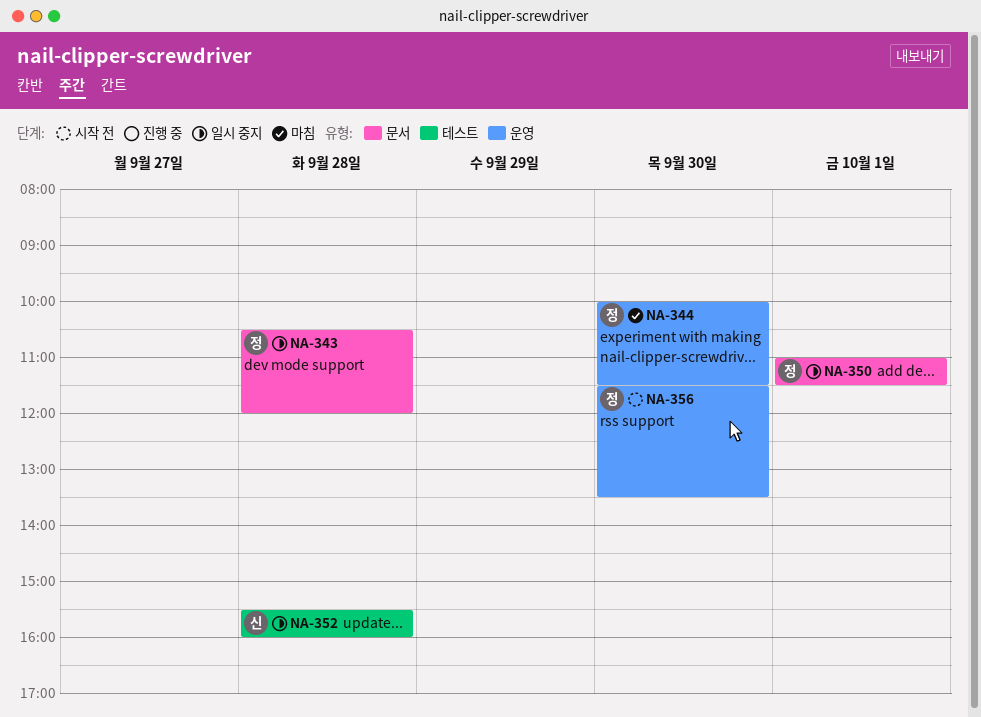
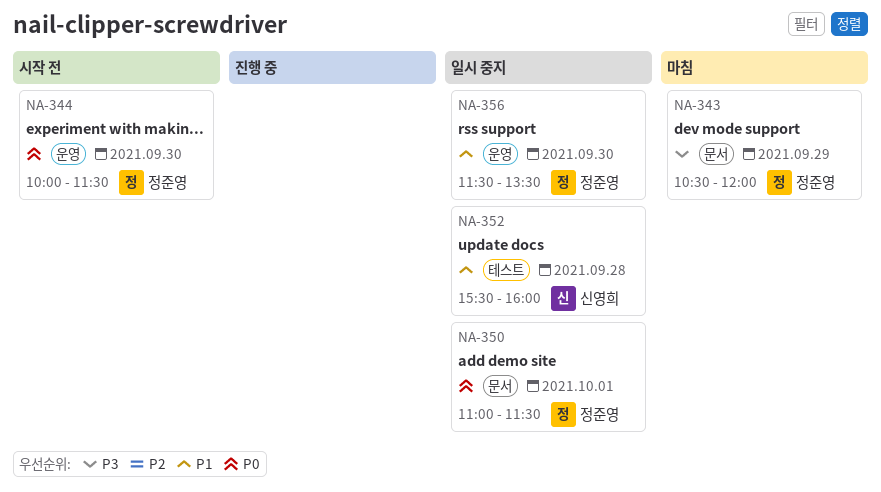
NA-343, status: 일시 중지 -> 마침
NA-343, day: Sep 28 -> Sep 29
NA-344, status: 마침 -> 시작 전
NA-356, status: 시작 전 -> 일시 중지

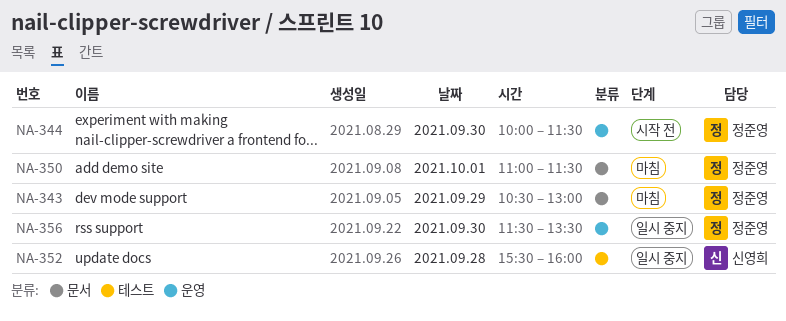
NA-343, ends: 12:00 -> 13:00
NA-350, status: 일시 중지 -> 마침

